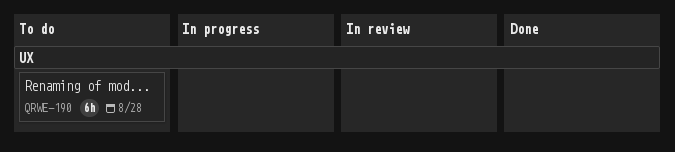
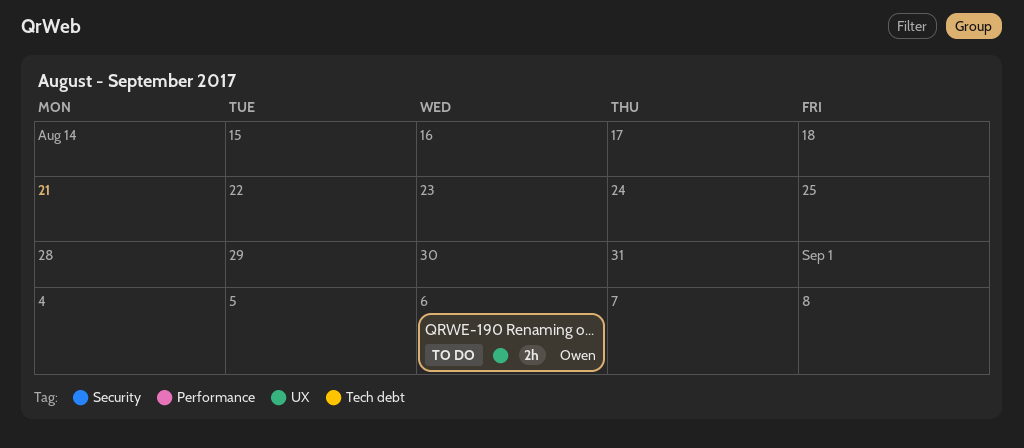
QRWE-190, estimate: 6h -> 2h
QRWE-190, due: Aug 28 -> Sep 6

